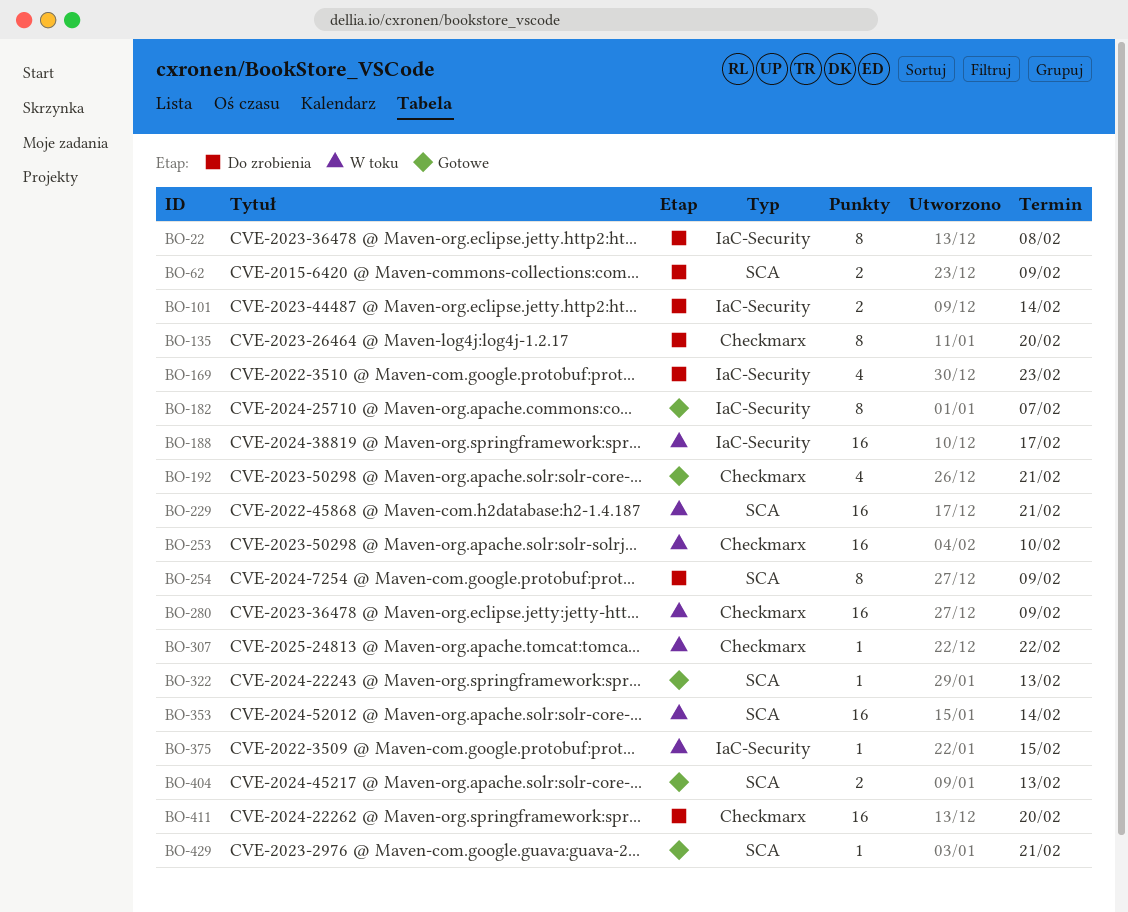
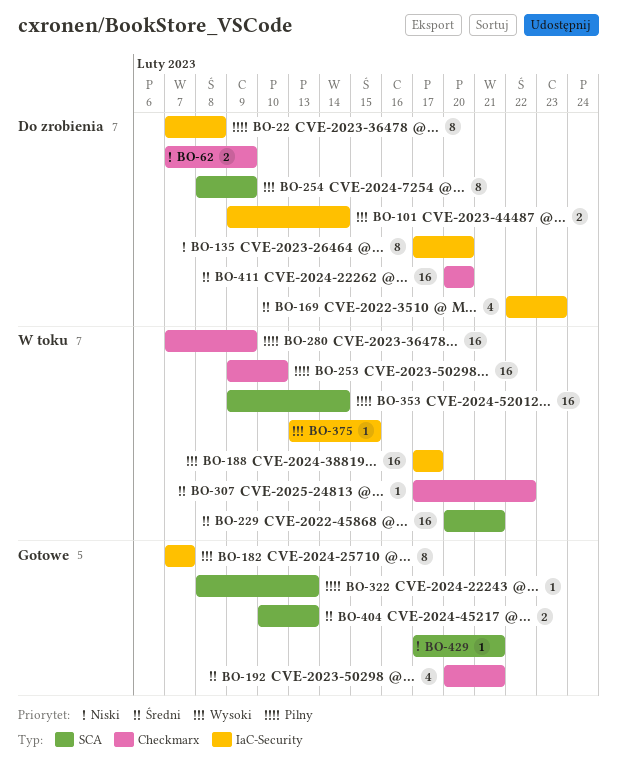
BO-62, label: SCA -> Checkmarx
BO-135, label: Checkmarx -> IaC-Security

